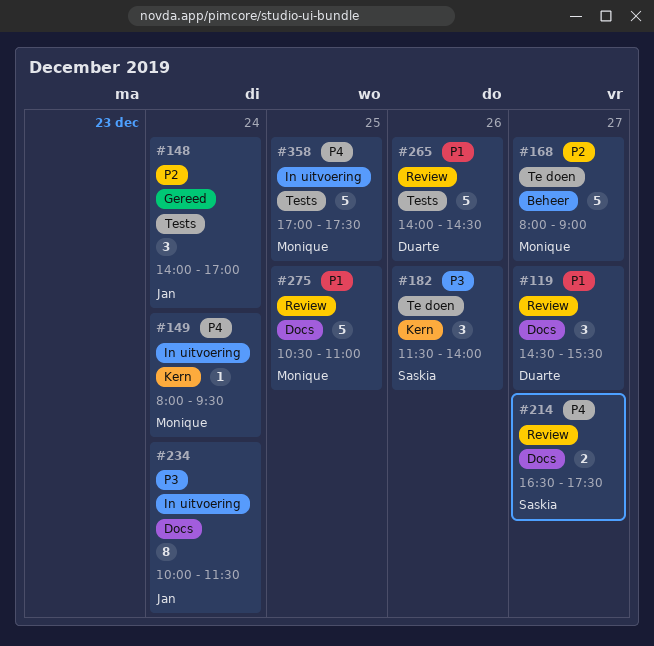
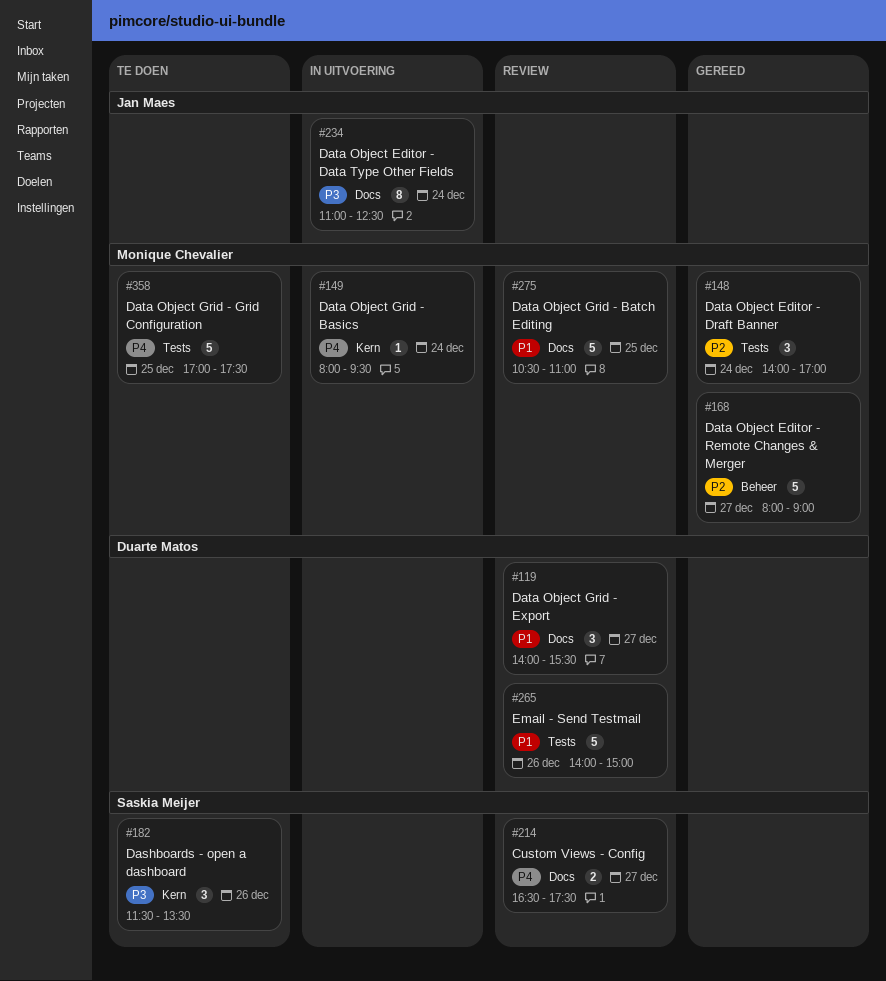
#119, begins: 14:30 -> 14:00
#148, owner: Jan Maes -> Monique Chevalier
#168, status: Te doen -> Gereed
#182, ends: 14:00 -> 13:30
#234, begins: 10:00 -> 11:00
#234, ends: 11:30 -> 12:30
#265, ends: 14:30 -> 15:00
#358, status: In uitvoering -> Te doen

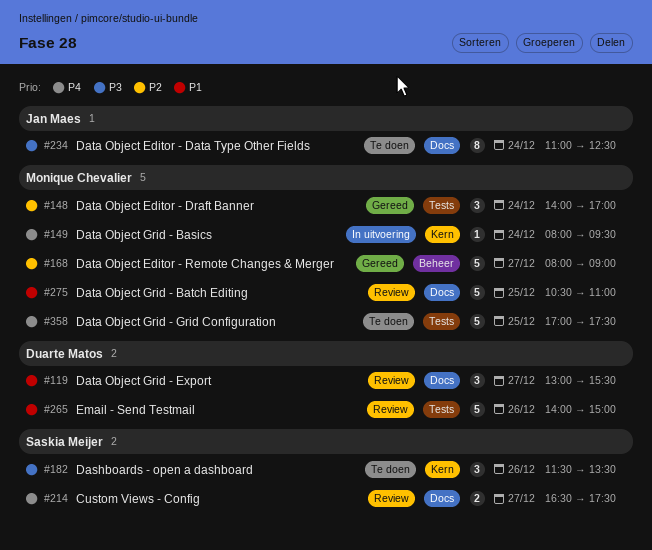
#119, begins: 14:00 -> 13:00
#234, status: In uitvoering -> Te doen

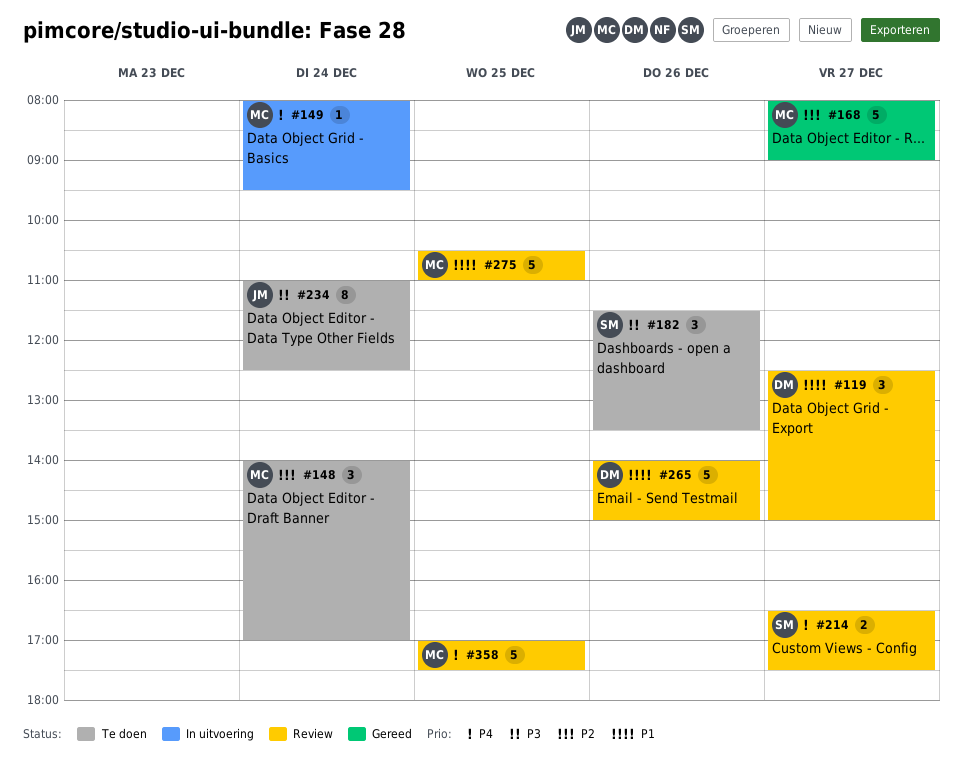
#119, begins: 13:00 -> 12:30
#119, ends: 15:30 -> 15:00
#148, status: Gereed -> Te doen
#358, status: Te doen -> Review

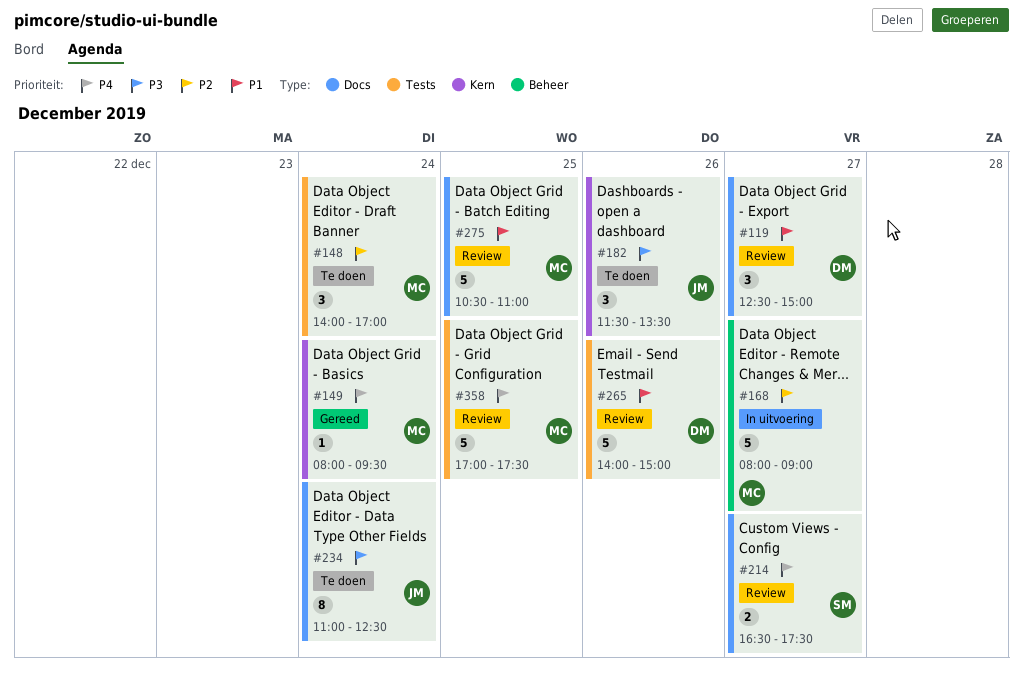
#149, status: In uitvoering -> Gereed
#168, status: Gereed -> In uitvoering
#182, owner: SM -> JM

